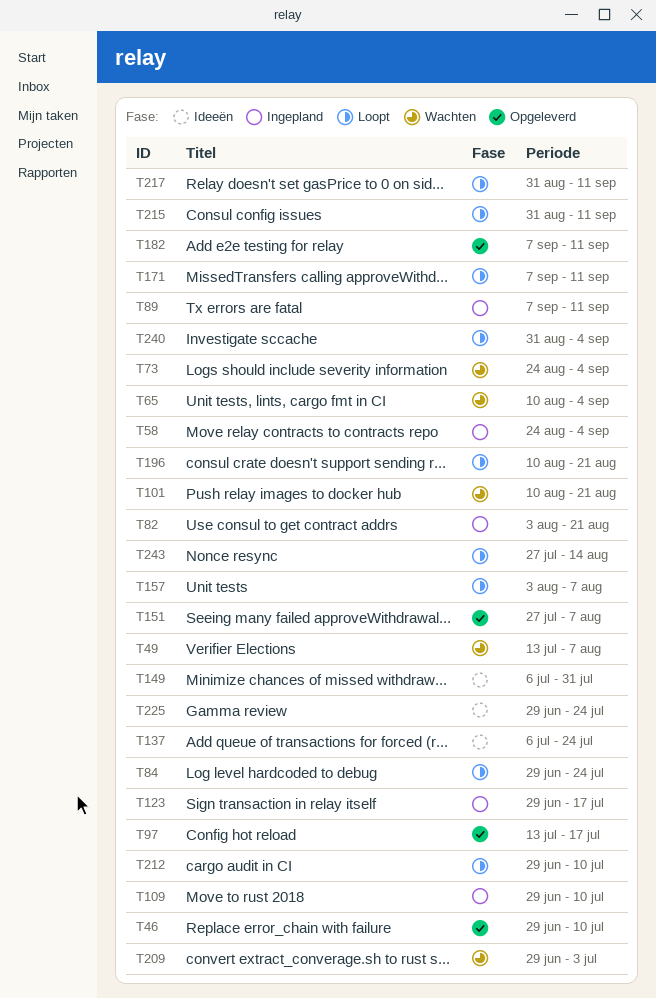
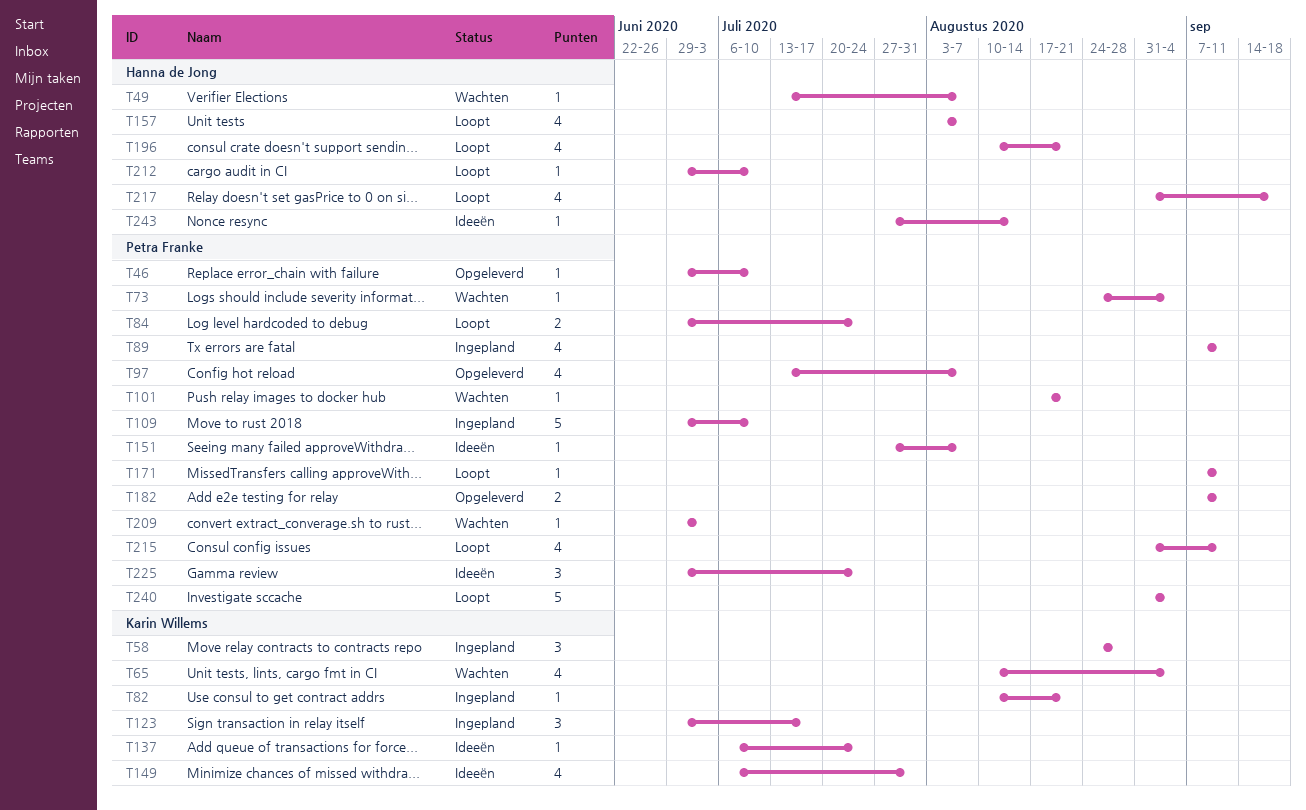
T58, due: Sep 4 -> Aug 28
T82, start: Aug 3 -> Aug 10
T97, due: Jul 17 -> Aug 7
T101, start: Aug 10 -> Aug 17
T151, status: Opgeleverd -> Ideeën
T217, due: Sep 11 -> Sep 18
T243, status: Loopt -> Ideeën

